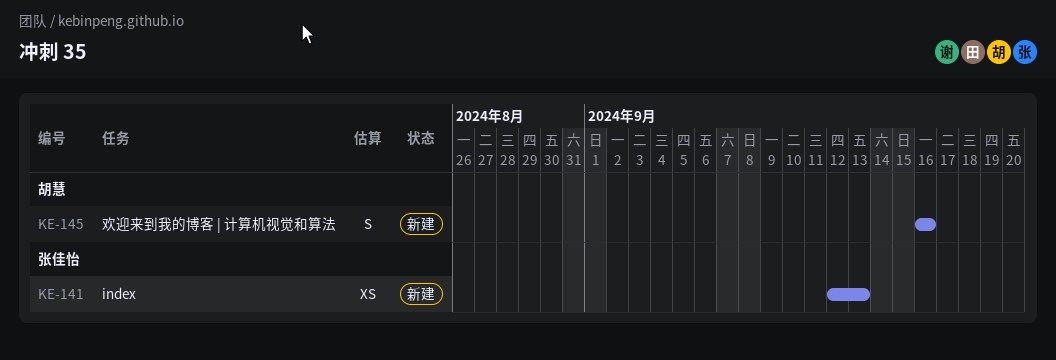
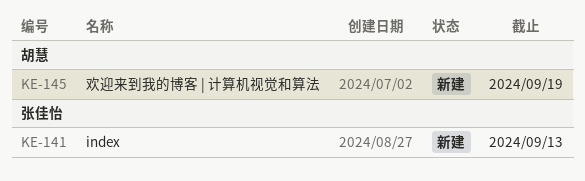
KE-145, due: Sep 16 -> Sep 19

